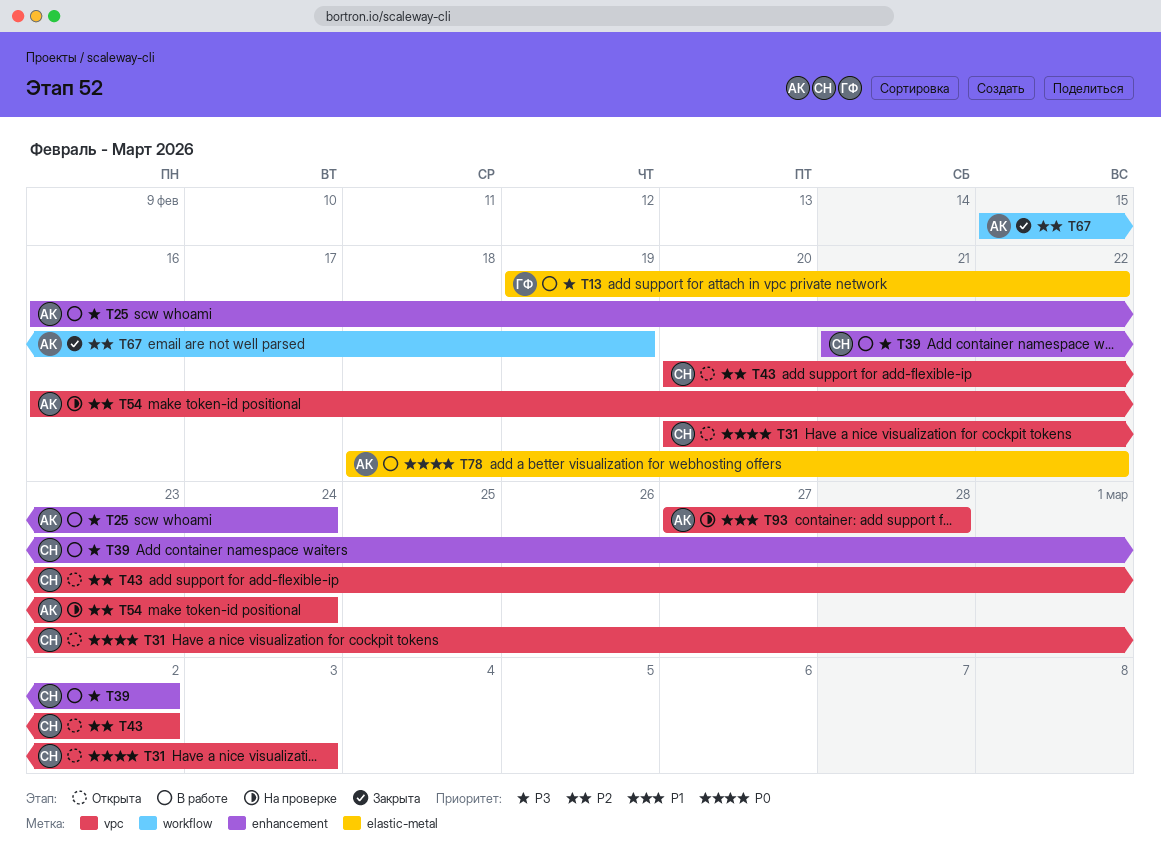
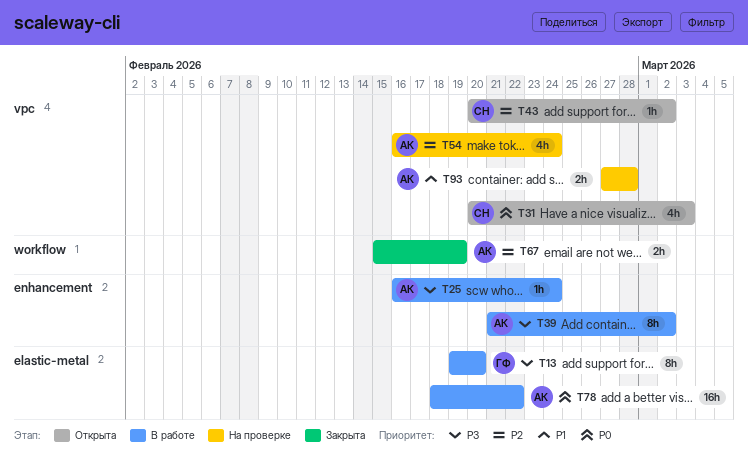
T13, due: Feb 22 -> Feb 20
T39, owner: СН -> АК

